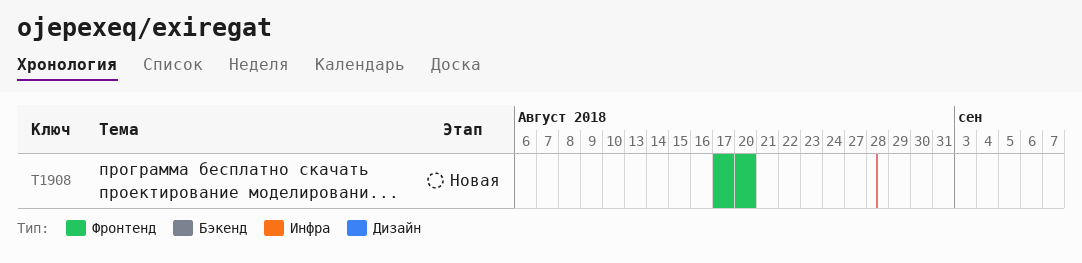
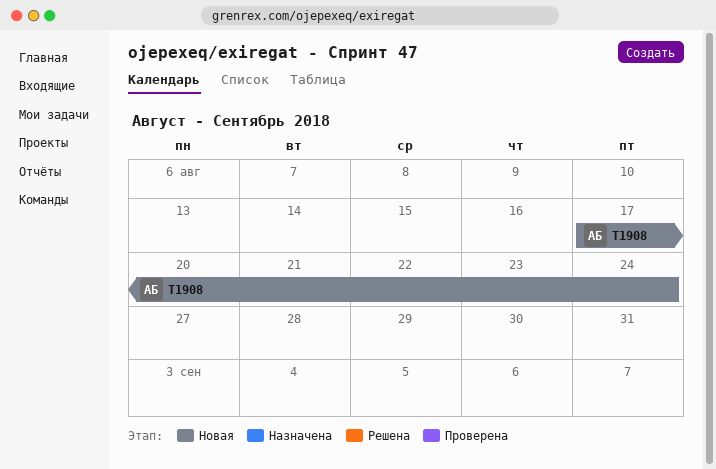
T1908, due: Aug 20 -> Aug 24

